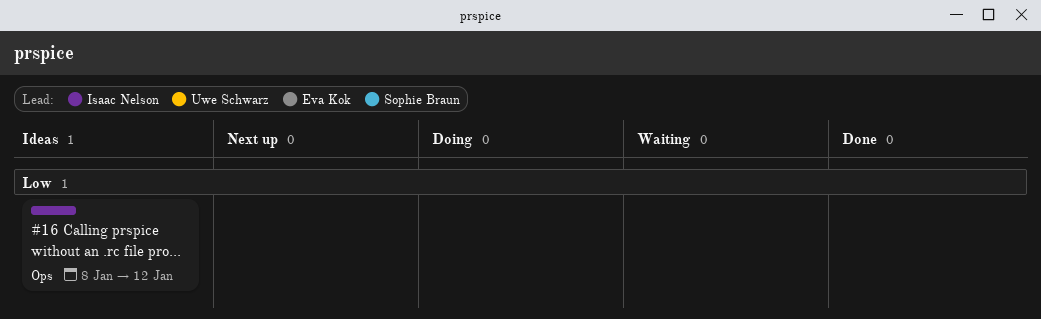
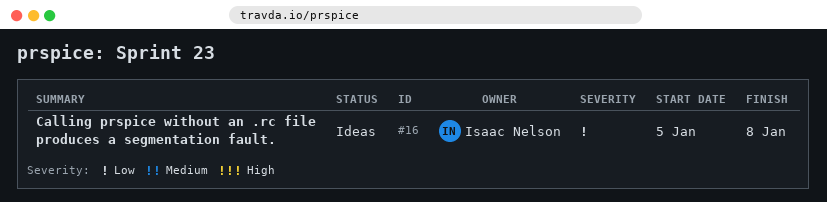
#16, start: Jan 8 -> Jan 5
#16, due: Jan 12 -> Jan 8

